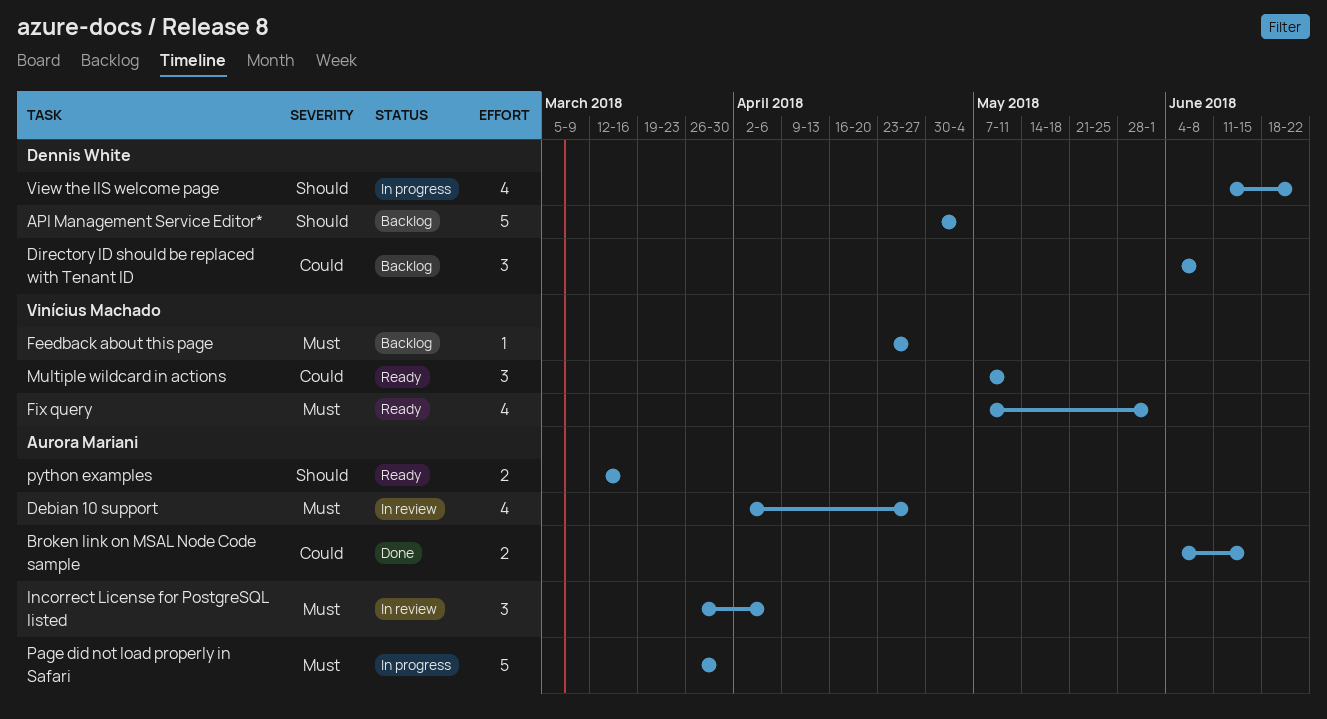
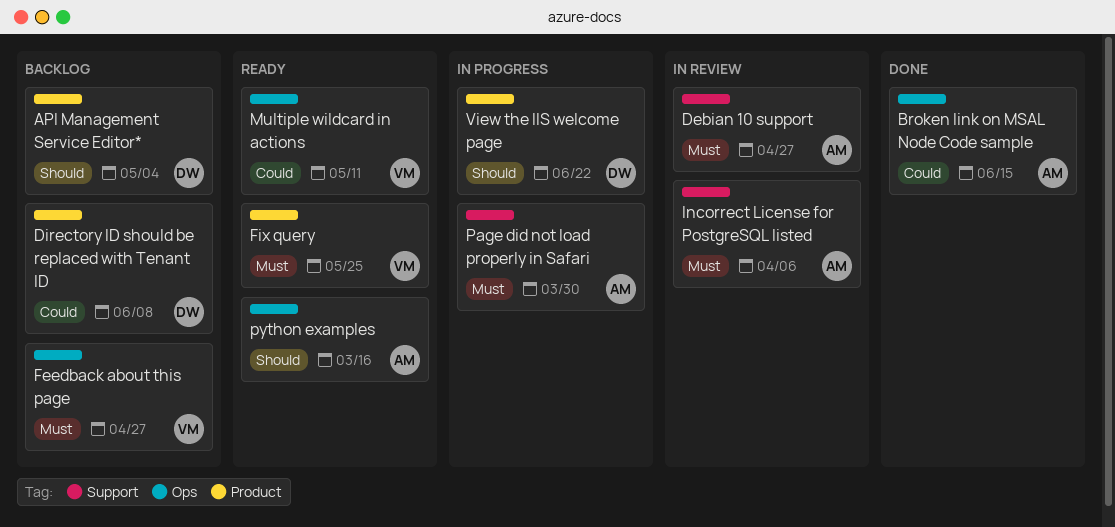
Fix query, due: Jun 1 -> May 25

